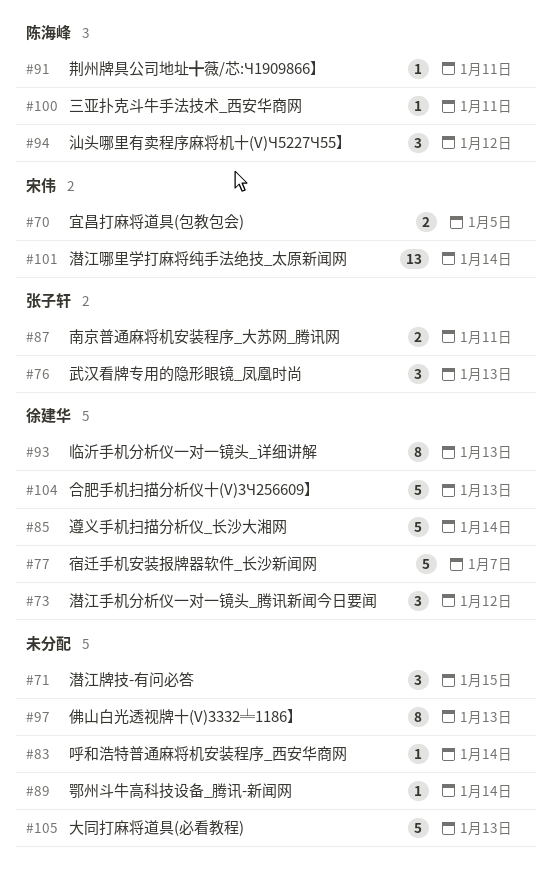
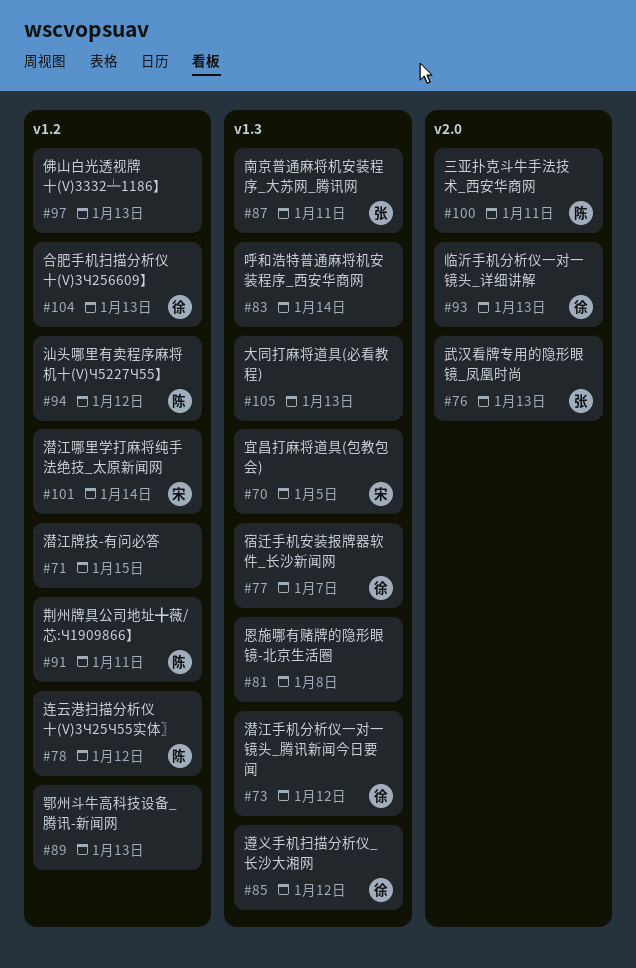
#78: none -> present
#81: none -> present
#85, due: Jan 14 -> Jan 12
#89, due: Jan 14 -> Jan 13

